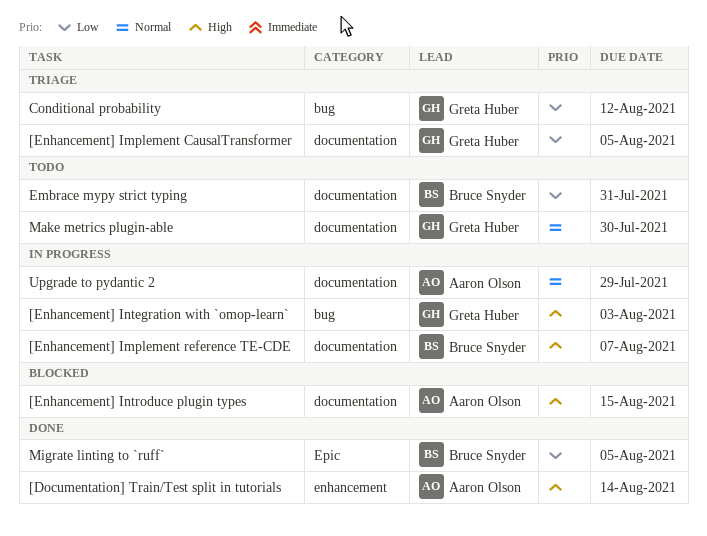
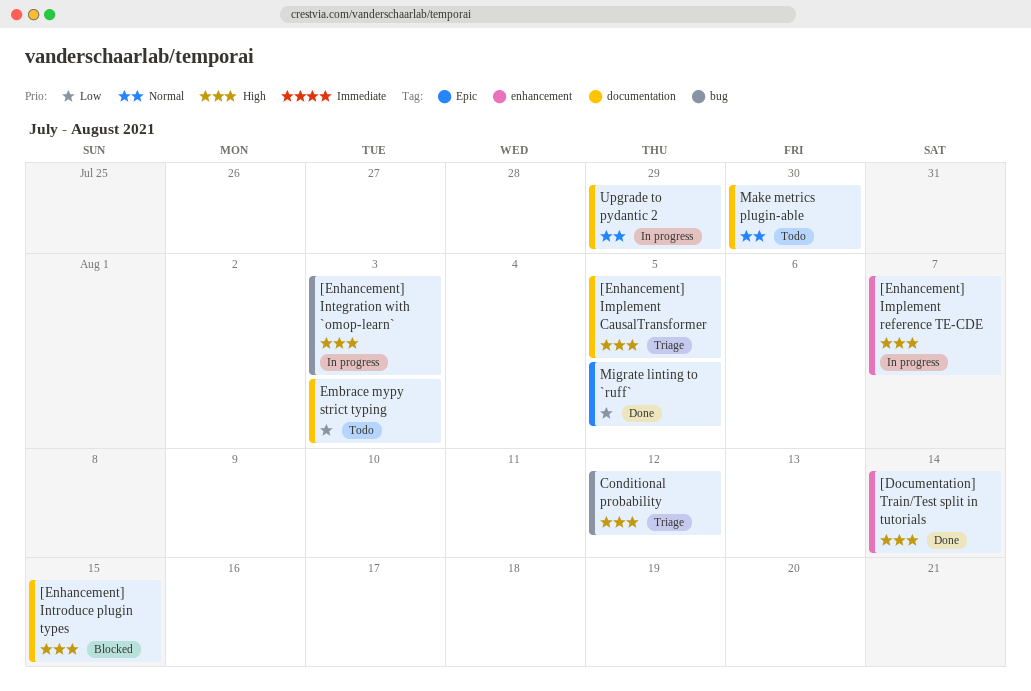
[Enhancement] Implement CausalTransformer, priority: Low -> High
[Enhancement] Implement reference TE-CDE, label: documentation -> enhancement
Conditional probability, priority: Low -> High
Embrace mypy strict typing, due: Jul 31 -> Aug 3

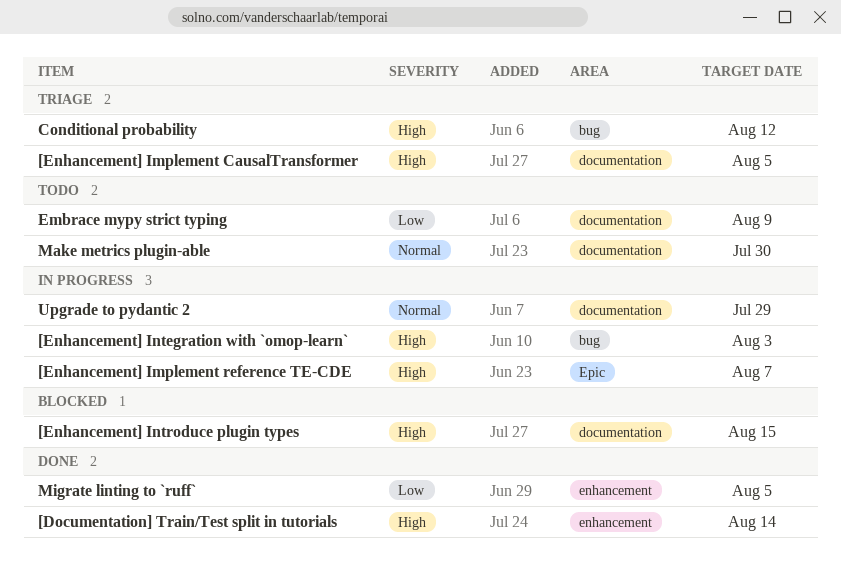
[Enhancement] Implement reference TE-CDE, label: enhancement -> Epic
Embrace mypy strict typing, due: Aug 3 -> Aug 9
Migrate linting to `ruff`, label: Epic -> enhancement

